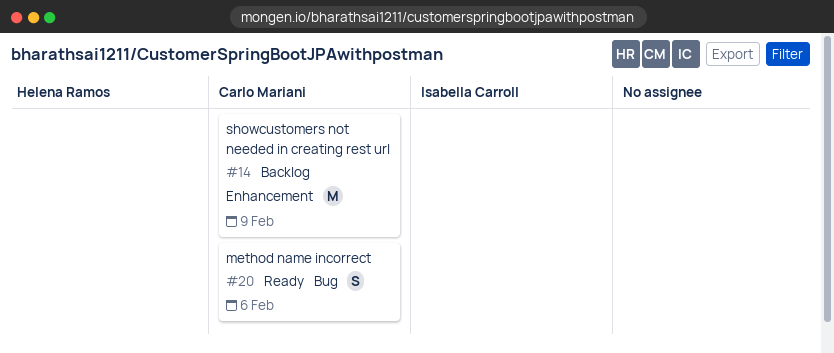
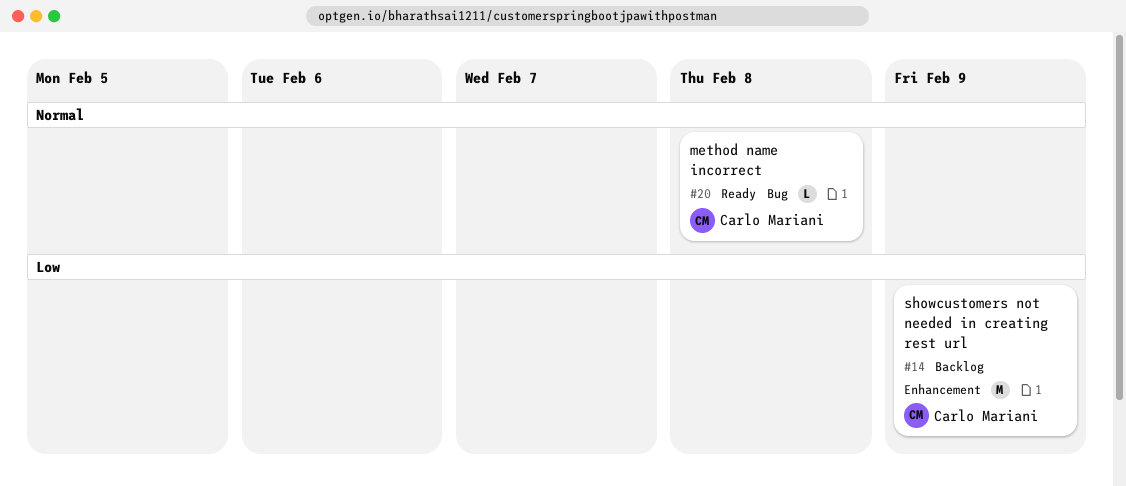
#20, estimate: S -> L
#20, due: Feb 6 -> Feb 8

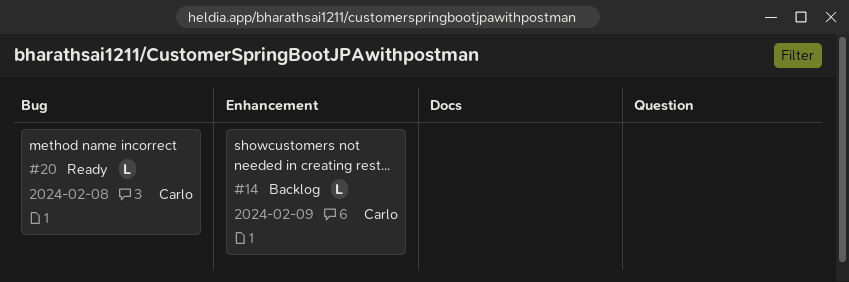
#14, estimate: M -> L

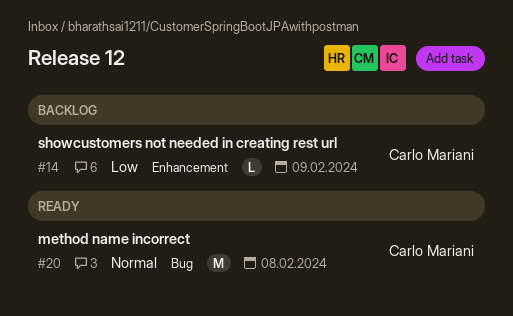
#20, estimate: L -> M

